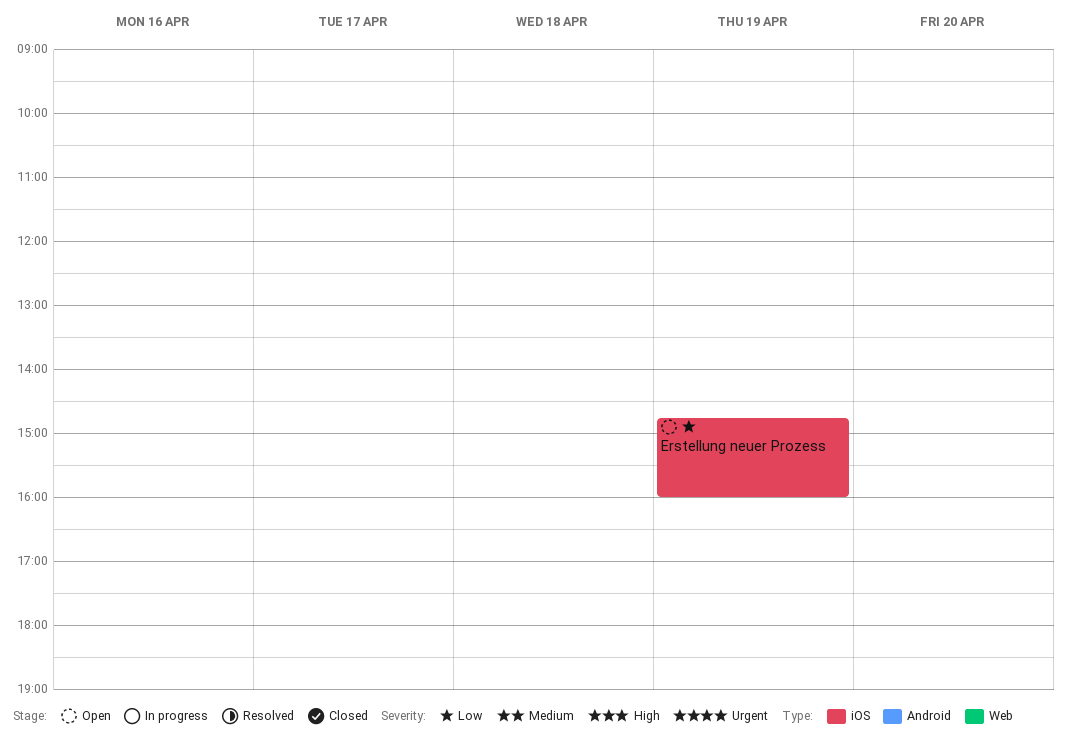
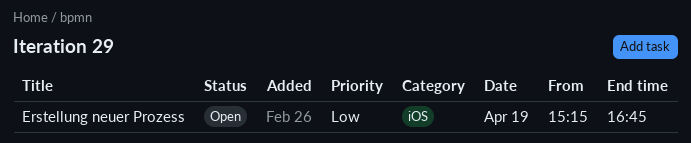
Erstellung neuer Prozess, begins: 14:45 -> 15:15
Erstellung neuer Prozess, ends: 16:00 -> 16:45

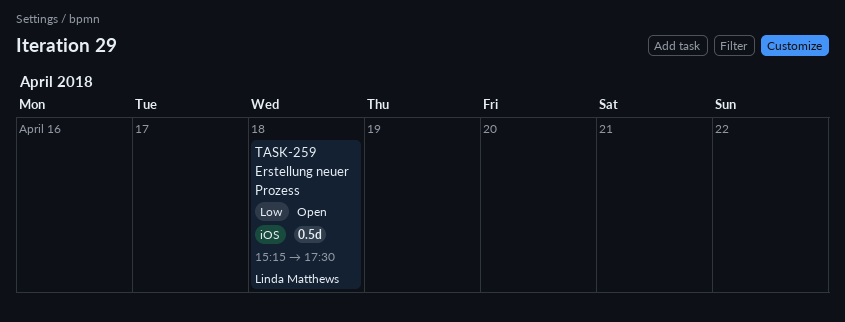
Erstellung neuer Prozess, day: Apr 19 -> Apr 18
Erstellung neuer Prozess, ends: 16:45 -> 17:30

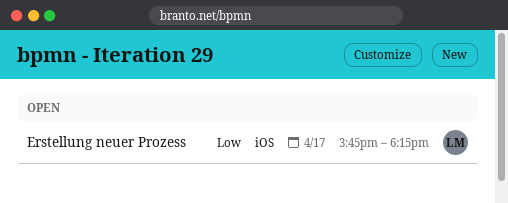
Erstellung neuer Prozess, day: Apr 18 -> Apr 17
Erstellung neuer Prozess, begins: 15:15 -> 15:45
Erstellung neuer Prozess, ends: 17:30 -> 18:15

